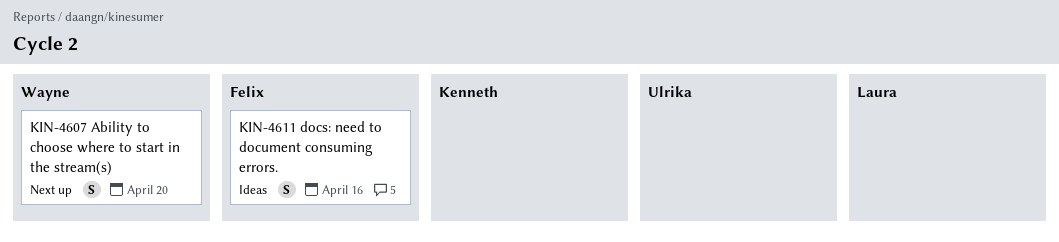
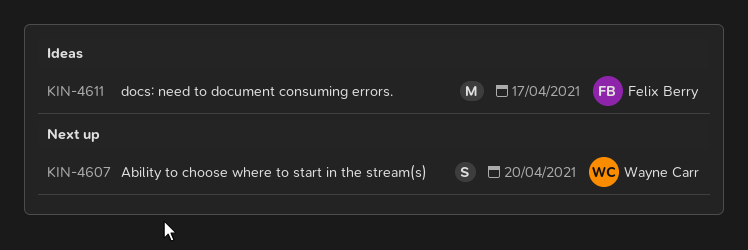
KIN-4611, estimate: S -> M
KIN-4611, due: Apr 16 -> Apr 17

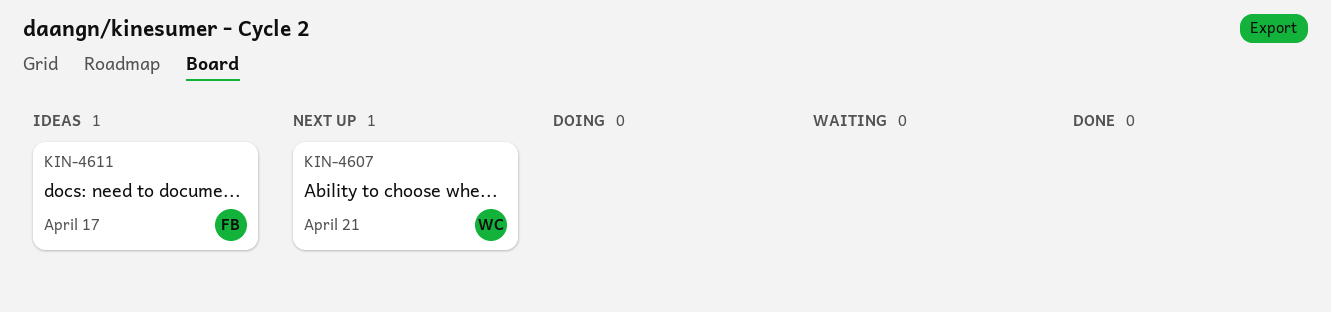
KIN-4607, due: Apr 20 -> Apr 21

